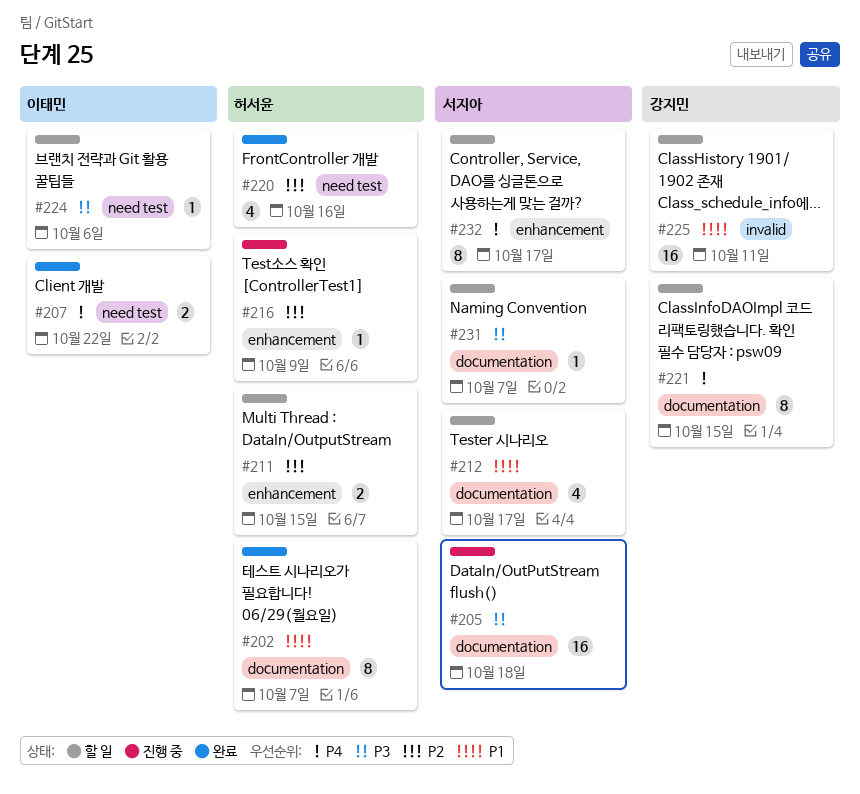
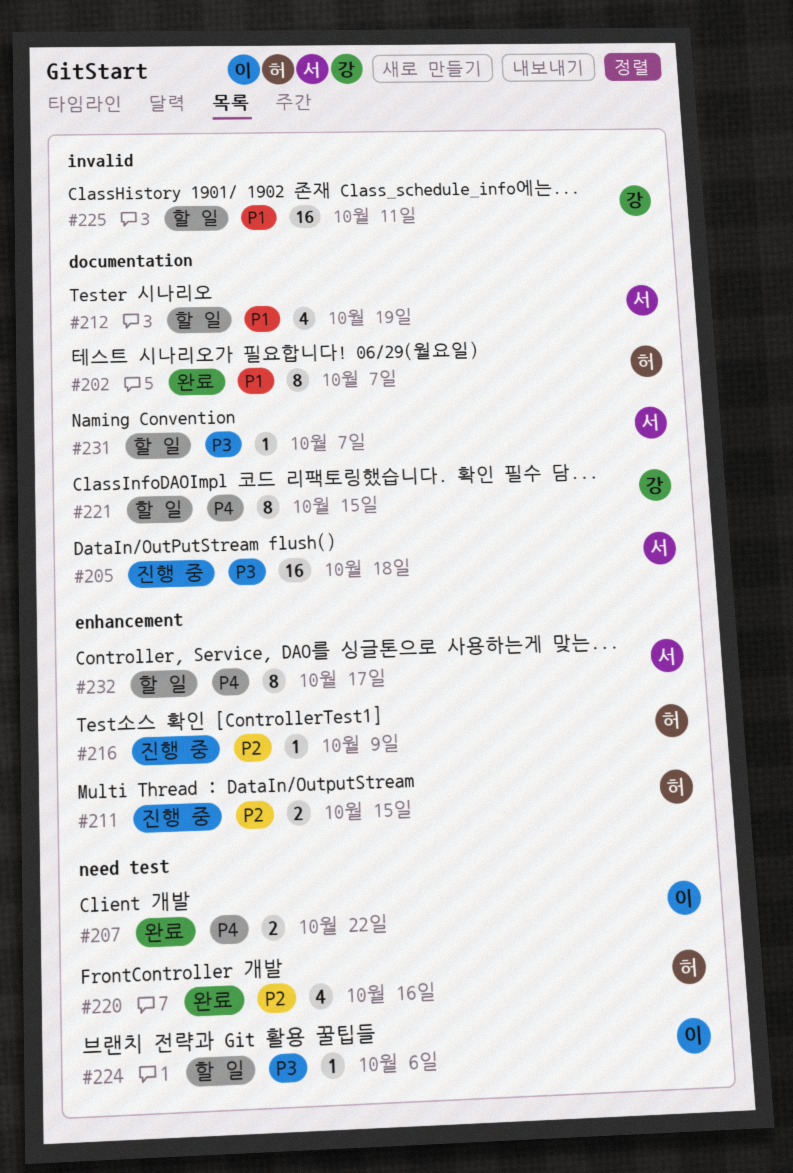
#211, status: 할 일 -> 진행 중
#212, due: Oct 17 -> Oct 19

